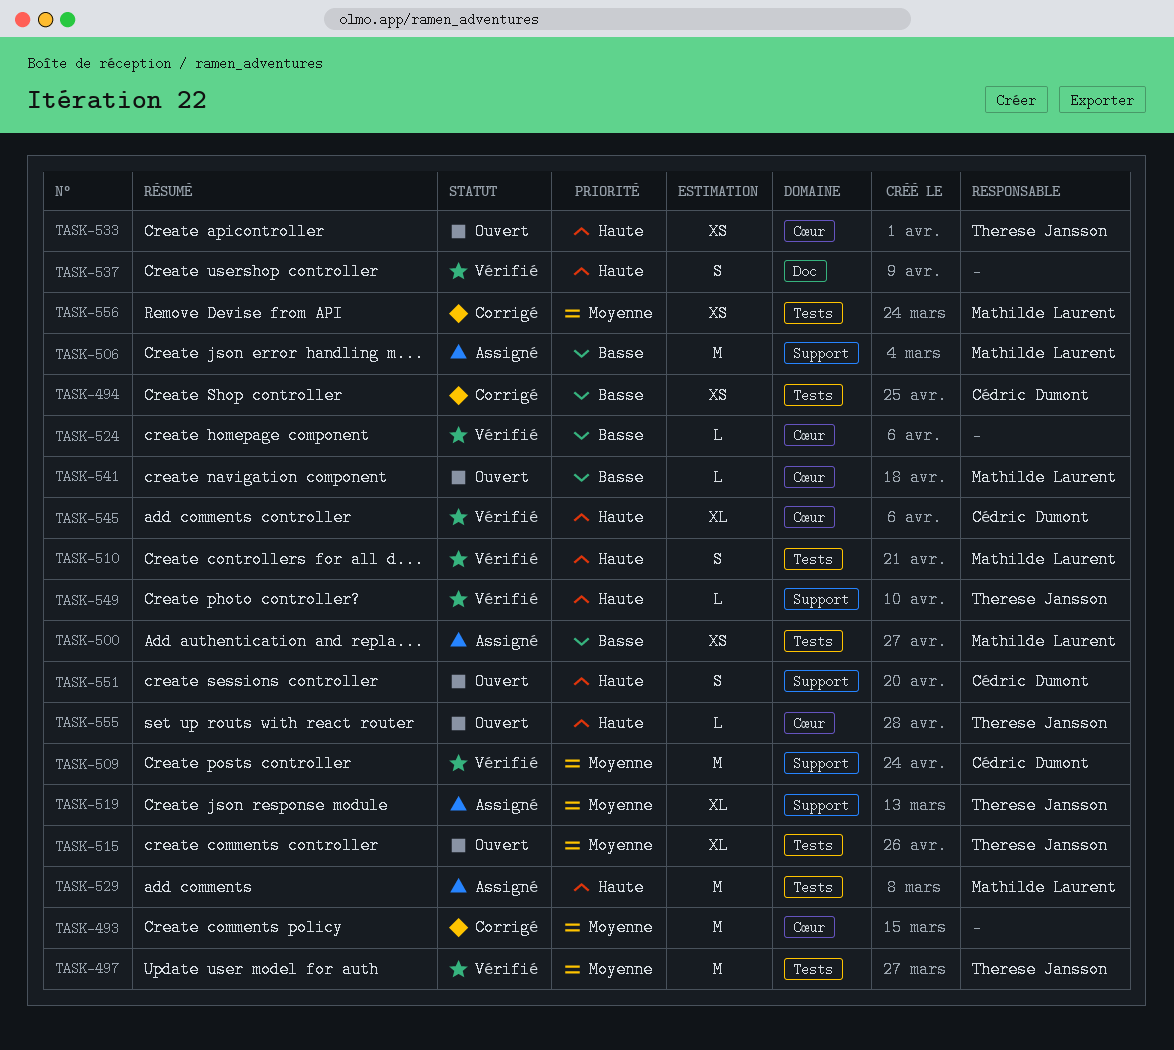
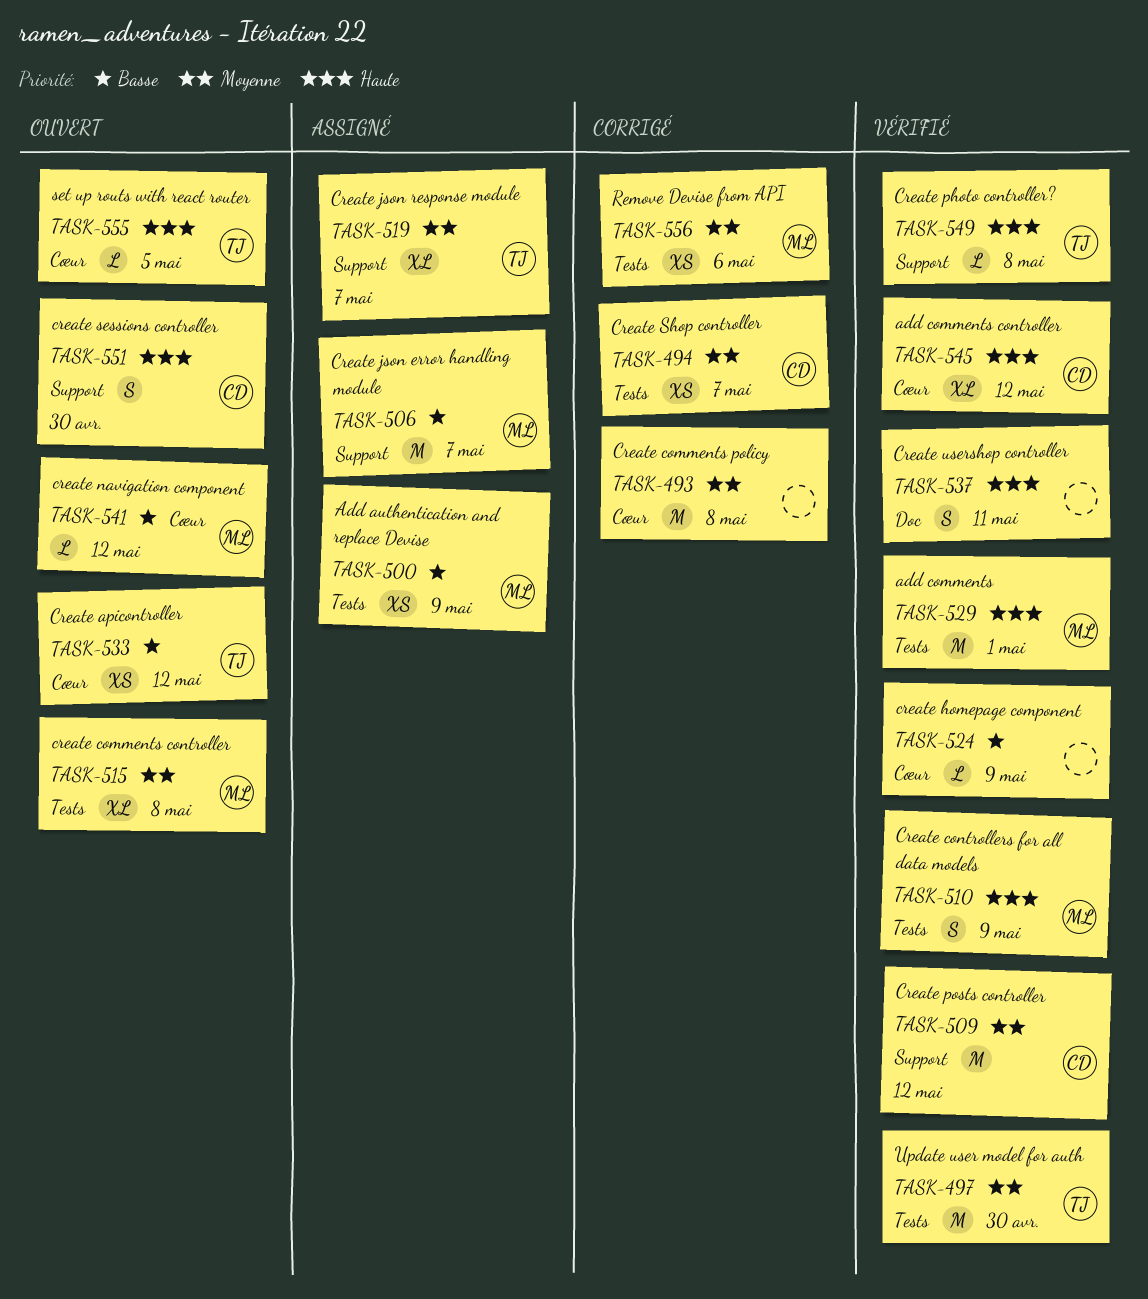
TASK-494, priority: Basse -> Moyenne
TASK-515, owner: Therese Jansson -> Mathilde Laurent
TASK-529, status: Assigné -> Vérifié
TASK-533, priority: Haute -> Basse

